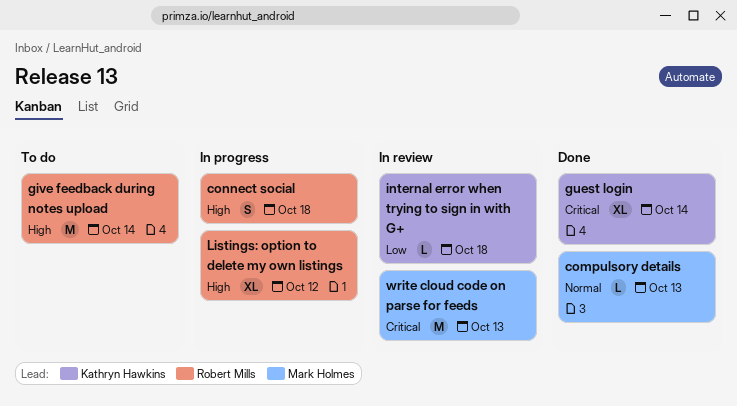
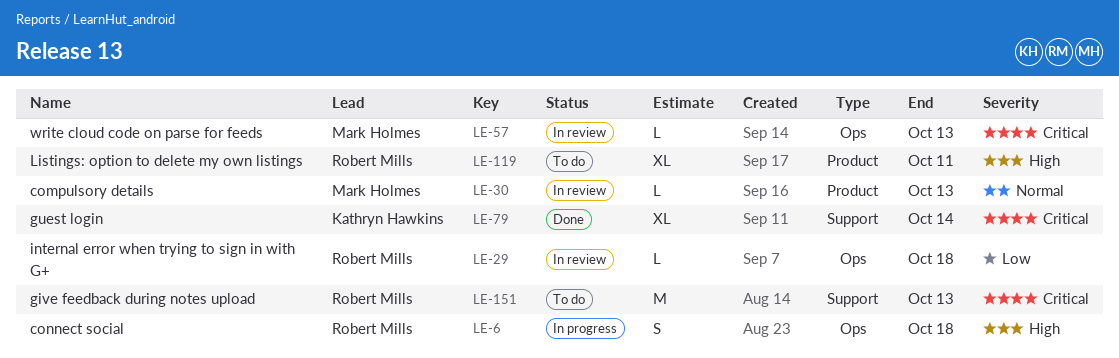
compulsory details, status: Done -> In review
give feedback during notes upload, priority: High -> Critical
give feedback during notes upload, due: Oct 14 -> Oct 13
internal error when trying to sign in with G+, owner: Kathryn Hawkins -> Robert Mills
Listings: option to delete my own listings, status: In progress -> To do
Listings: option to delete my own listings, due: Oct 12 -> Oct 11
write cloud code on parse for feeds, estimate: M -> L

